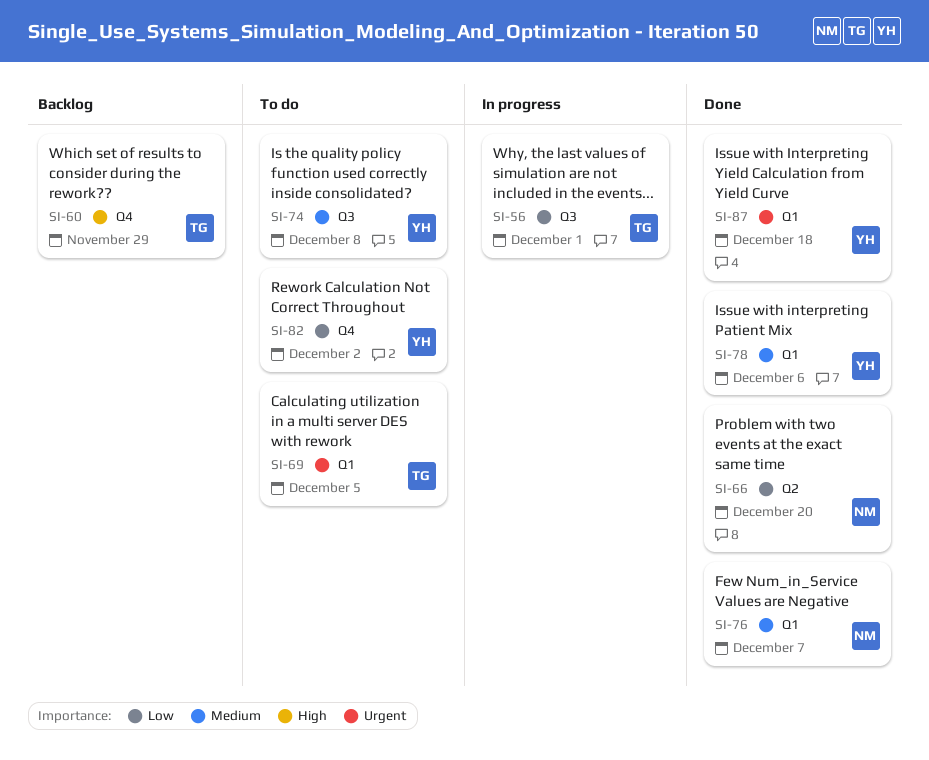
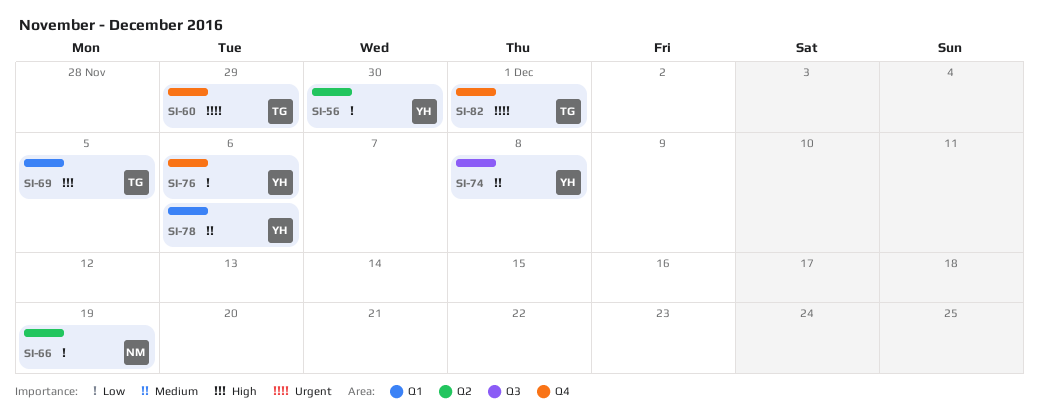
SI-56, owner: TG -> YH
SI-56, label: Q3 -> Q2
SI-56, due: Dec 1 -> Nov 30
SI-60, priority: High -> Urgent
SI-66, due: Dec 20 -> Dec 19
SI-69, priority: Urgent -> High
SI-76, owner: NM -> YH
SI-76, priority: Medium -> Low
SI-76, label: Q1 -> Q4
SI-76, due: Dec 7 -> Dec 6
SI-82, owner: YH -> TG
SI-82, priority: Low -> Urgent
SI-82, due: Dec 2 -> Dec 1
SI-87: present -> none

